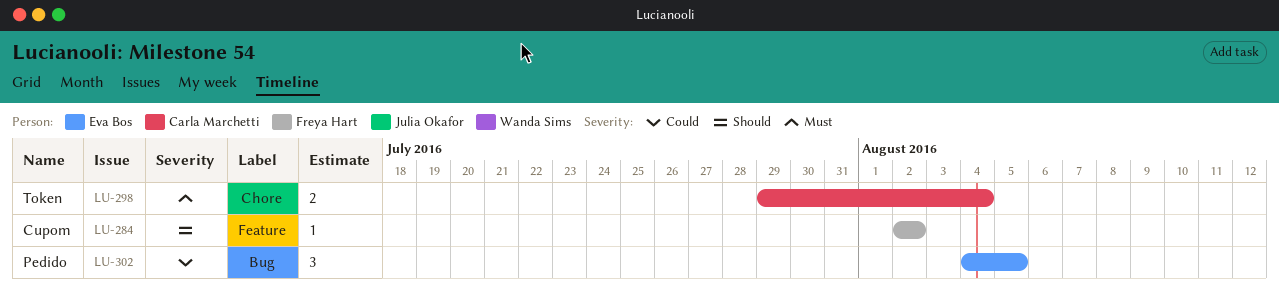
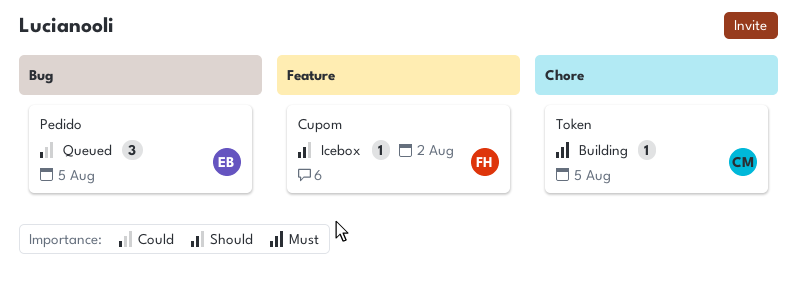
Token, estimate: 2 -> 1
Token, due: Aug 4 -> Aug 5

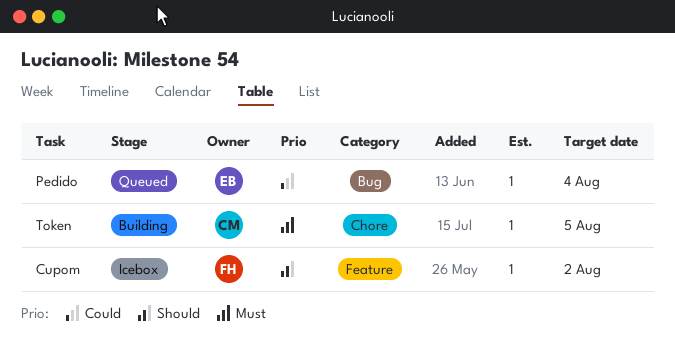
Pedido, estimate: 3 -> 1
Pedido, due: Aug 5 -> Aug 4

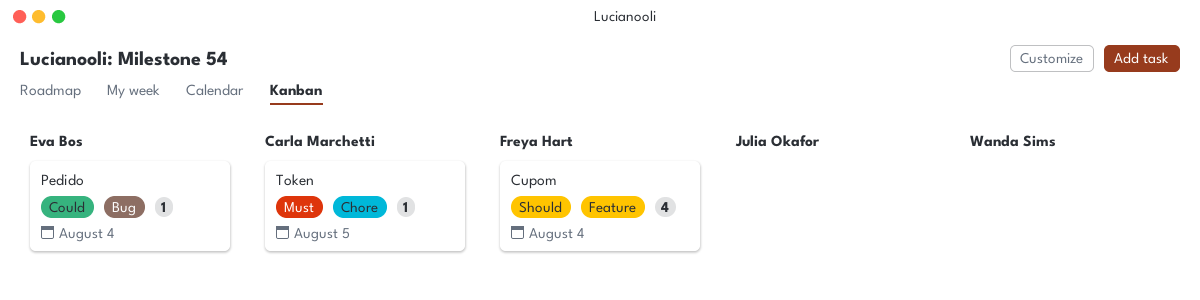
Cupom, estimate: 1 -> 4
Cupom, due: Aug 2 -> Aug 4

